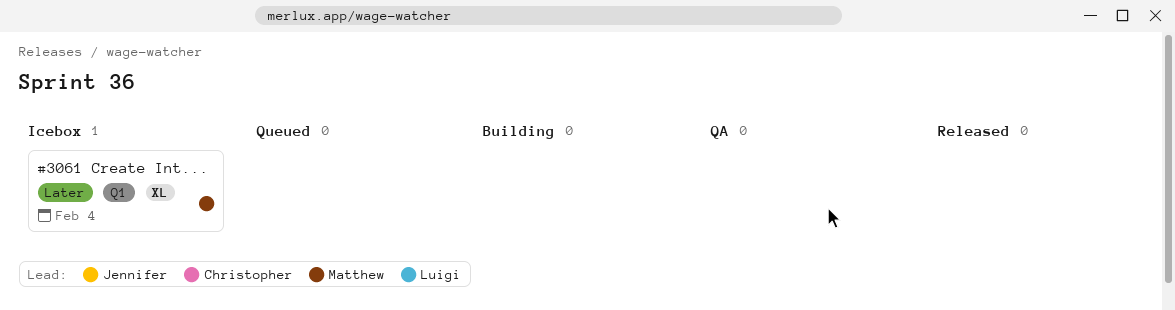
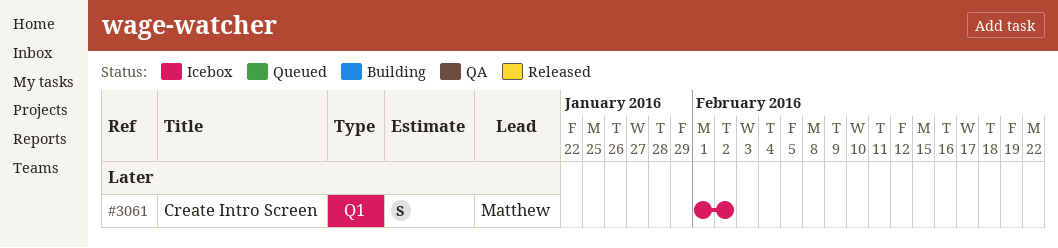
#3061, estimate: XL -> S
#3061, due: Feb 4 -> Feb 2

